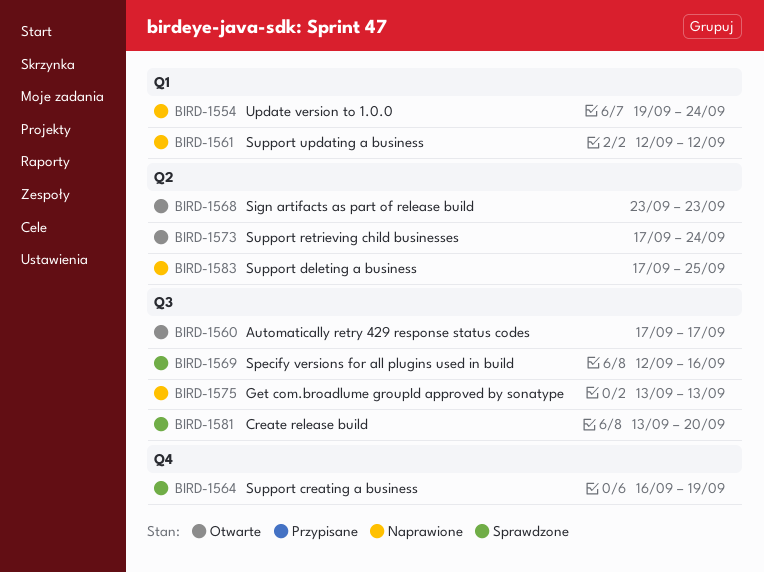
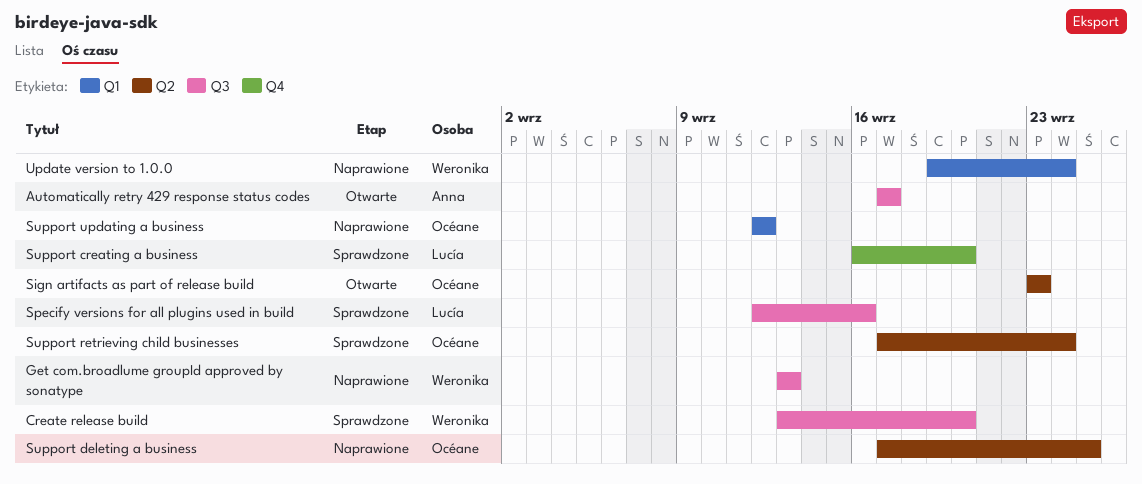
Support creating a business, due: Sep 19 -> Sep 20
Support retrieving child businesses, status: Otwarte -> Sprawdzone

